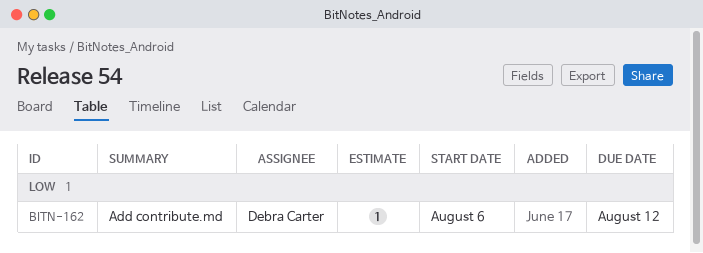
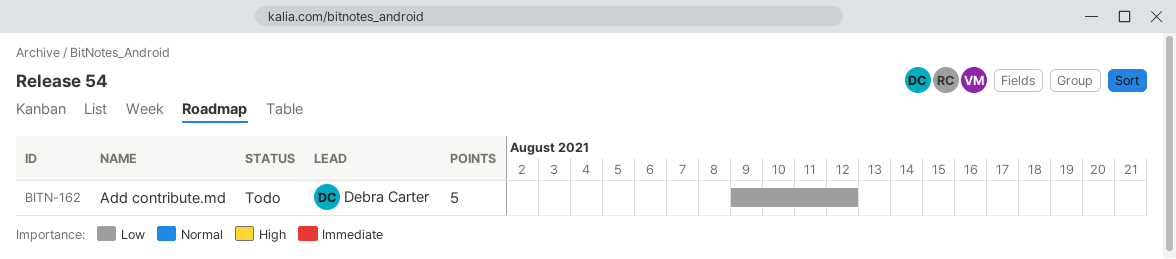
BITN-162, estimate: 1 -> 5
BITN-162, start: Aug 6 -> Aug 9

